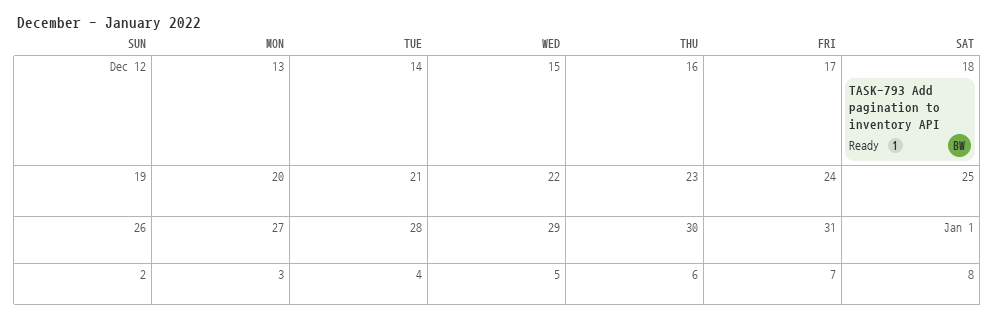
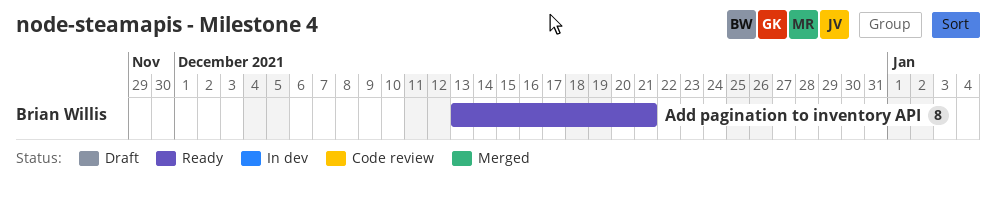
Add pagination to inventory API, estimate: 1 -> 8
Add pagination to inventory API, due: Dec 18 -> Dec 21

